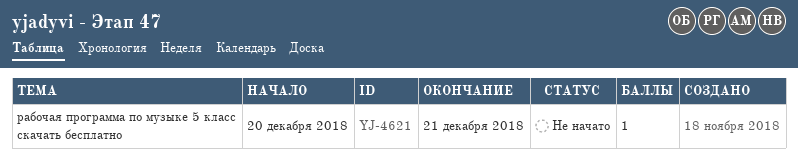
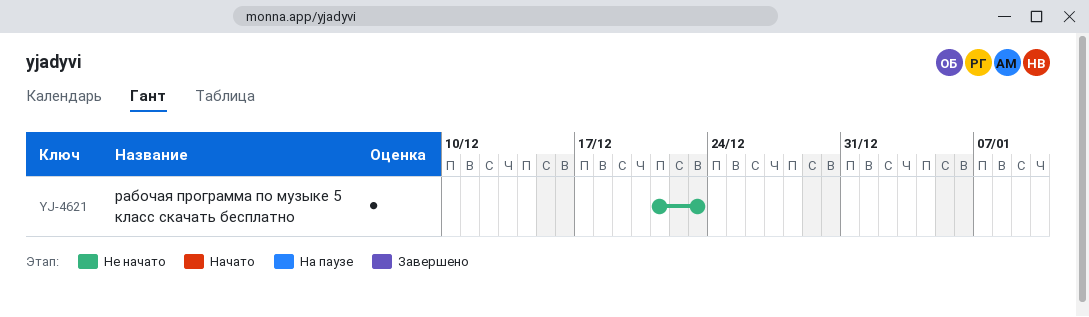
YJ-4621, start: Dec 20 -> Dec 21
YJ-4621, due: Dec 21 -> Dec 23

